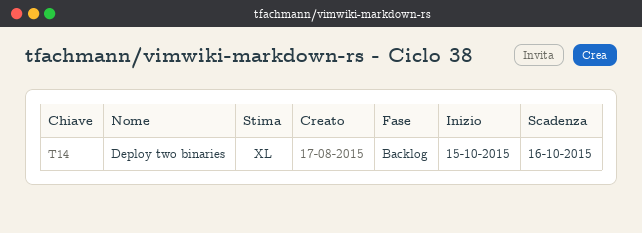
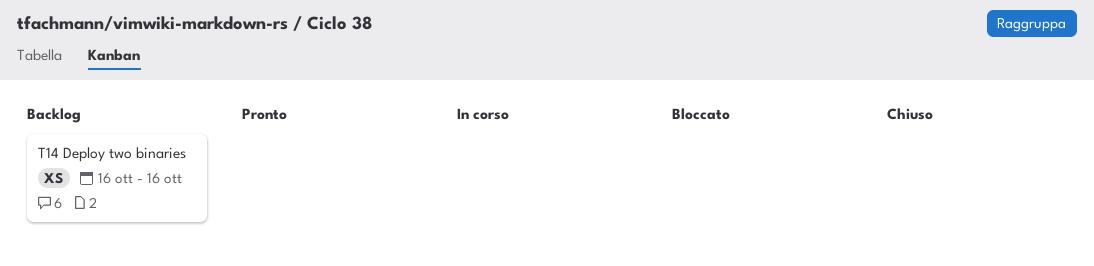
T14, estimate: XL -> XS
T14, start: Oct 15 -> Oct 16

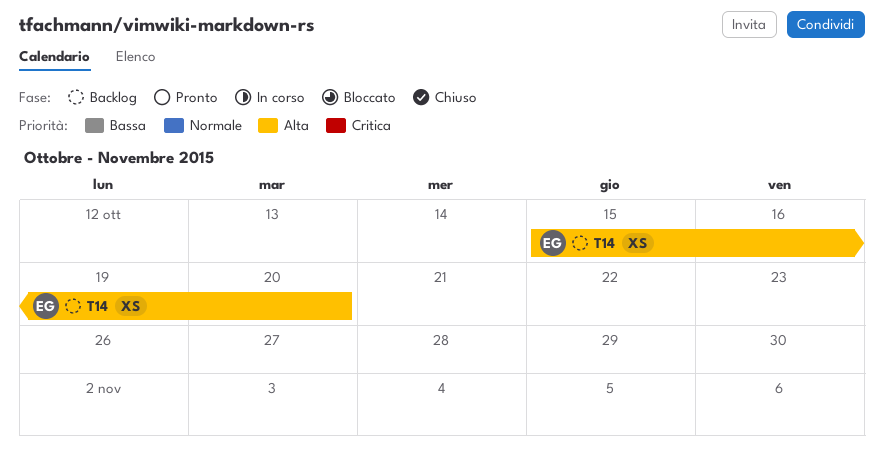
T14, start: Oct 16 -> Oct 15
T14, due: Oct 16 -> Oct 20

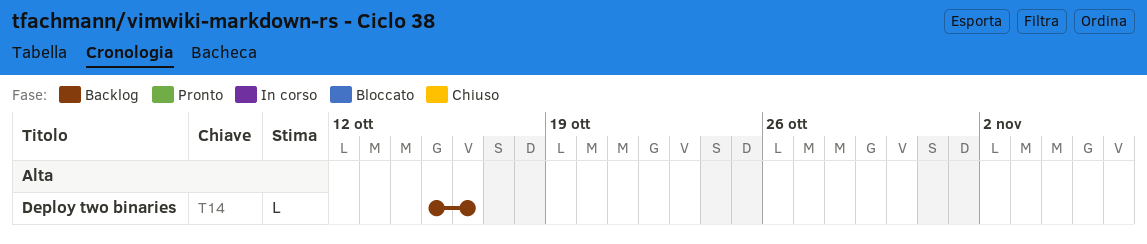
T14, estimate: XS -> L
T14, due: Oct 20 -> Oct 16

